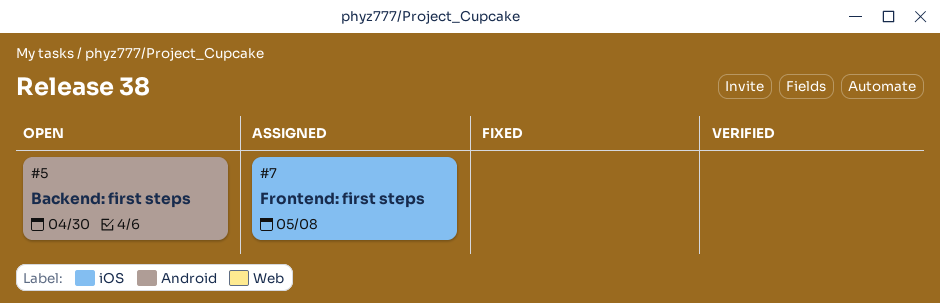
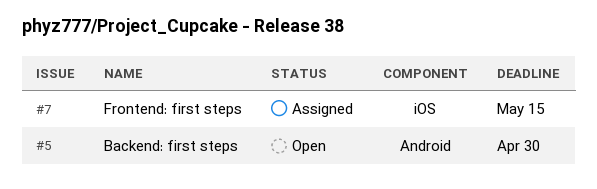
#7, due: May 8 -> May 15

